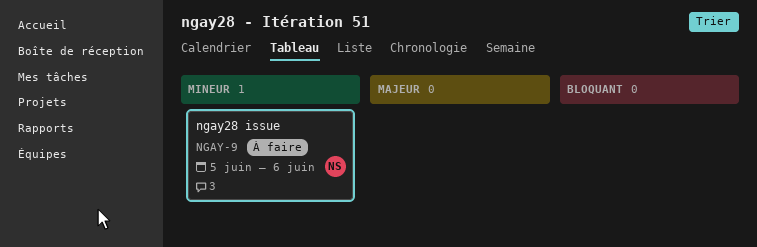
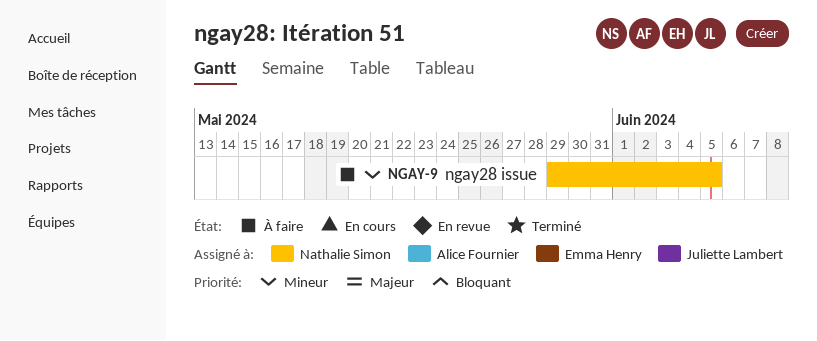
NGAY-9, start: Jun 5 -> May 29
NGAY-9, due: Jun 6 -> Jun 5

